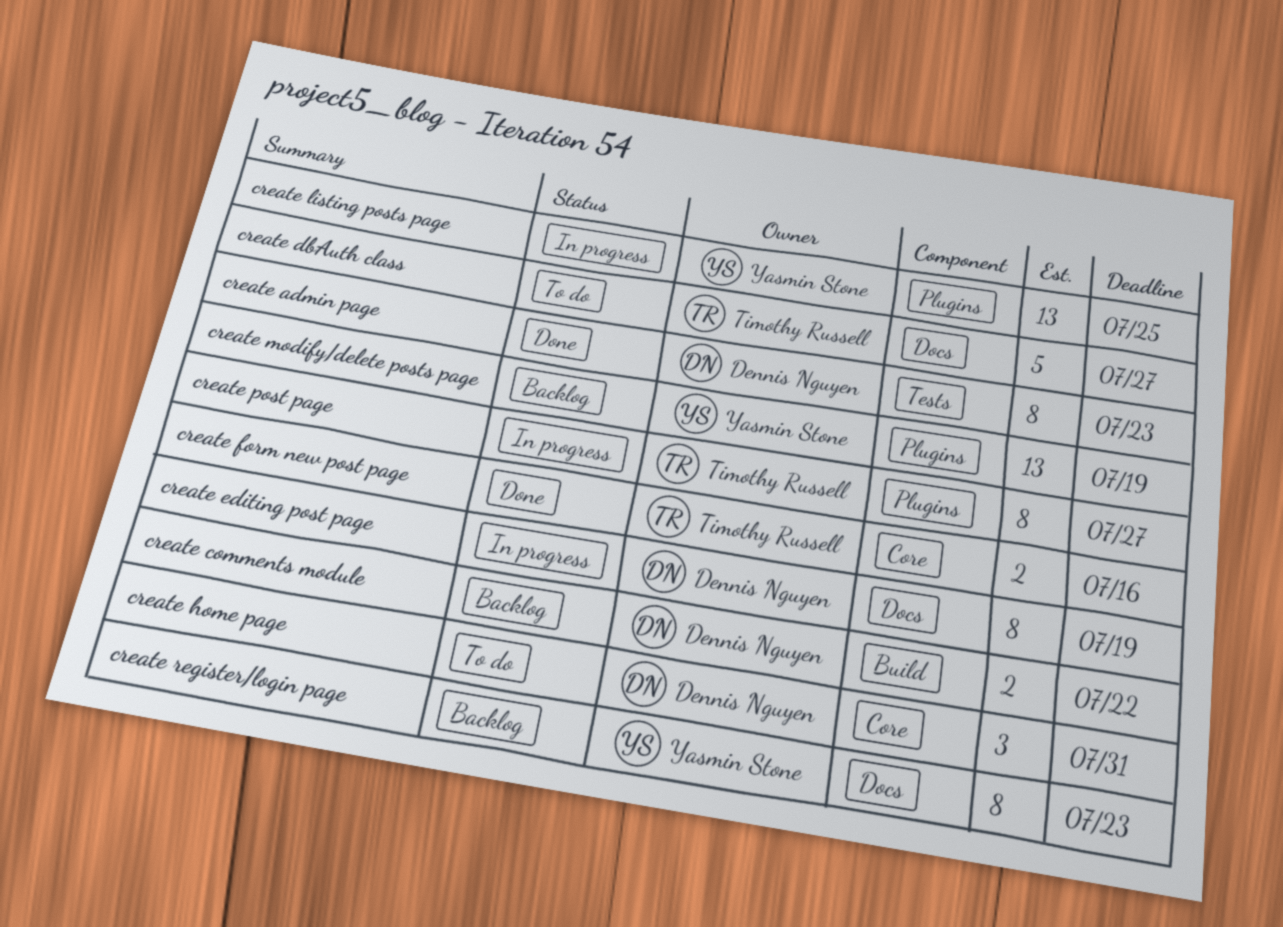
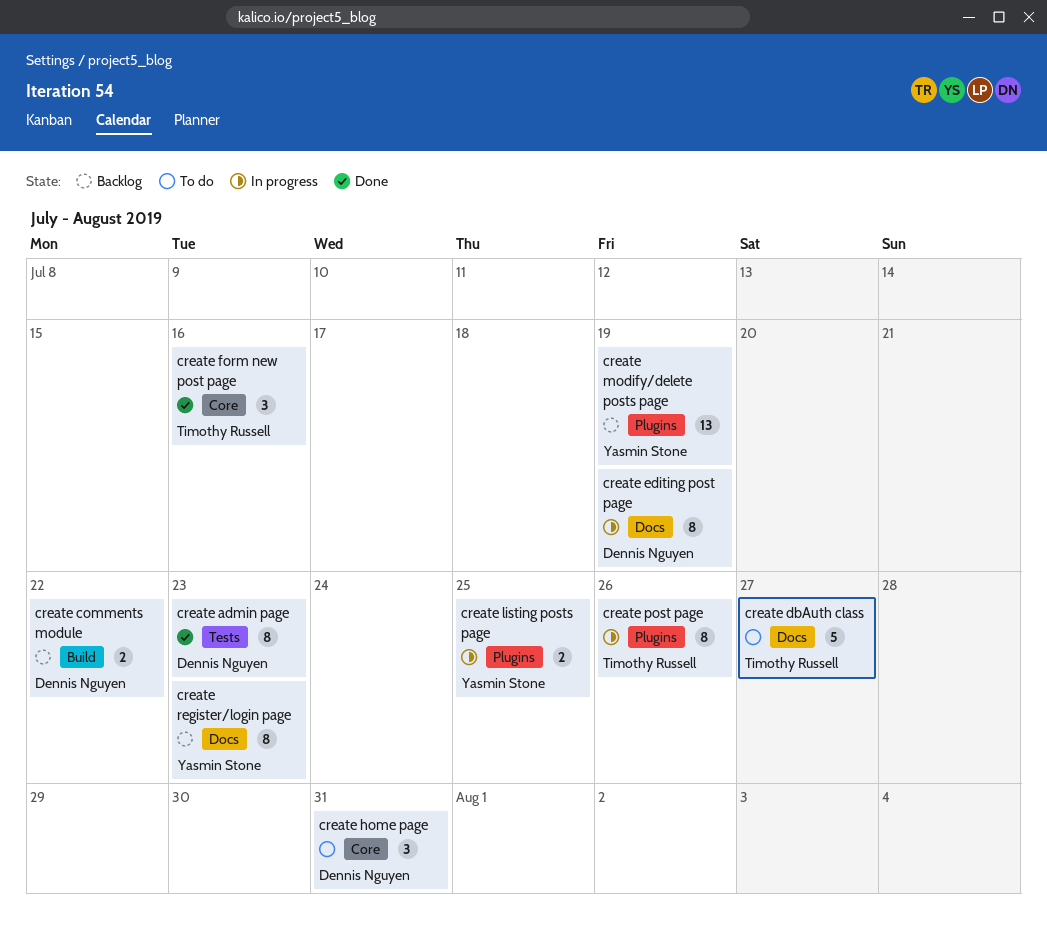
create form new post page, estimate: 2 -> 3
create listing posts page, estimate: 13 -> 2
create post page, due: Jul 27 -> Jul 26

